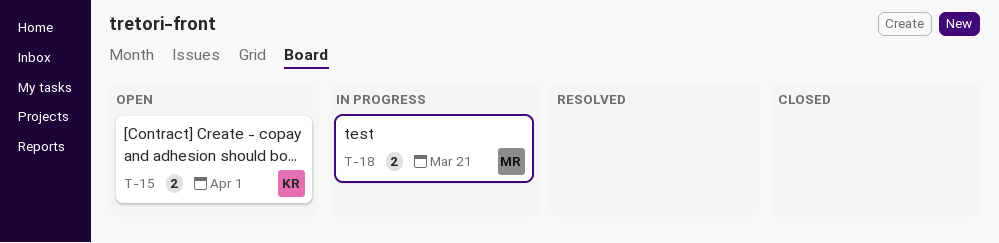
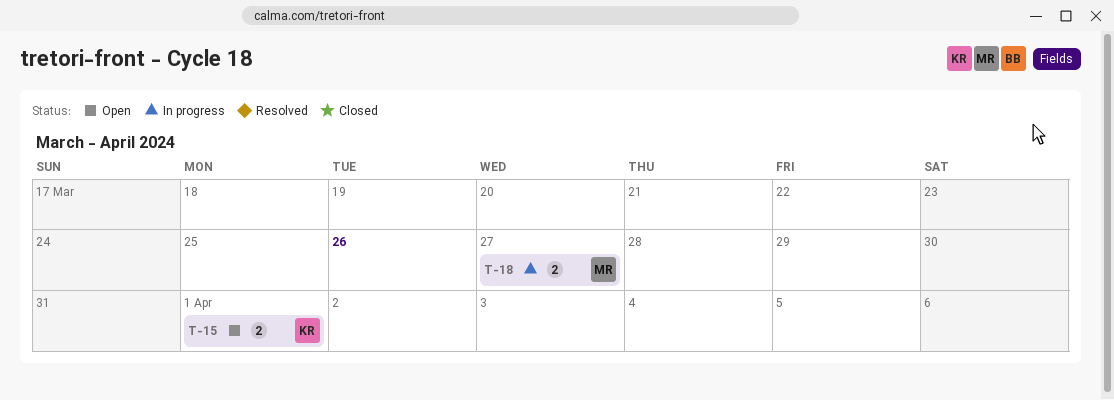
T-18, due: Mar 21 -> Mar 27

